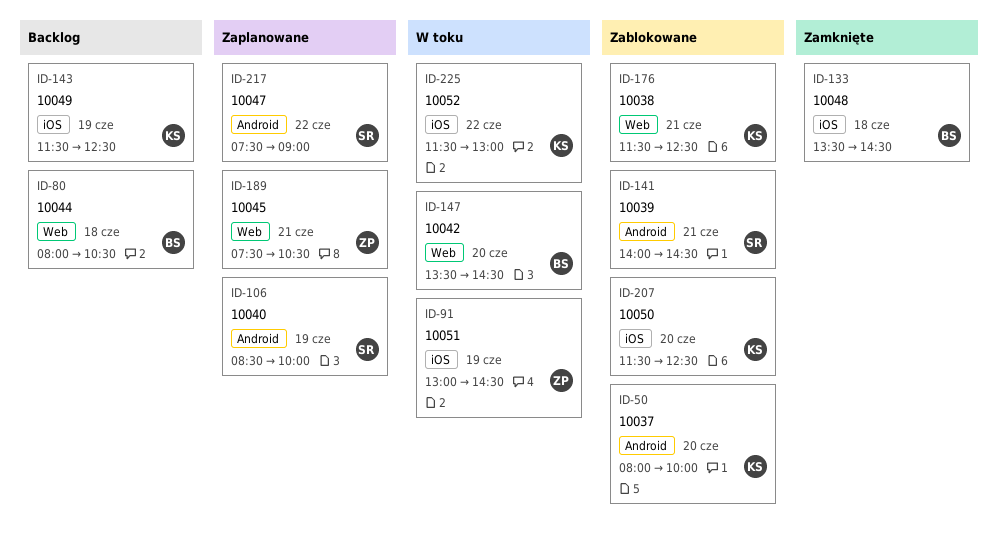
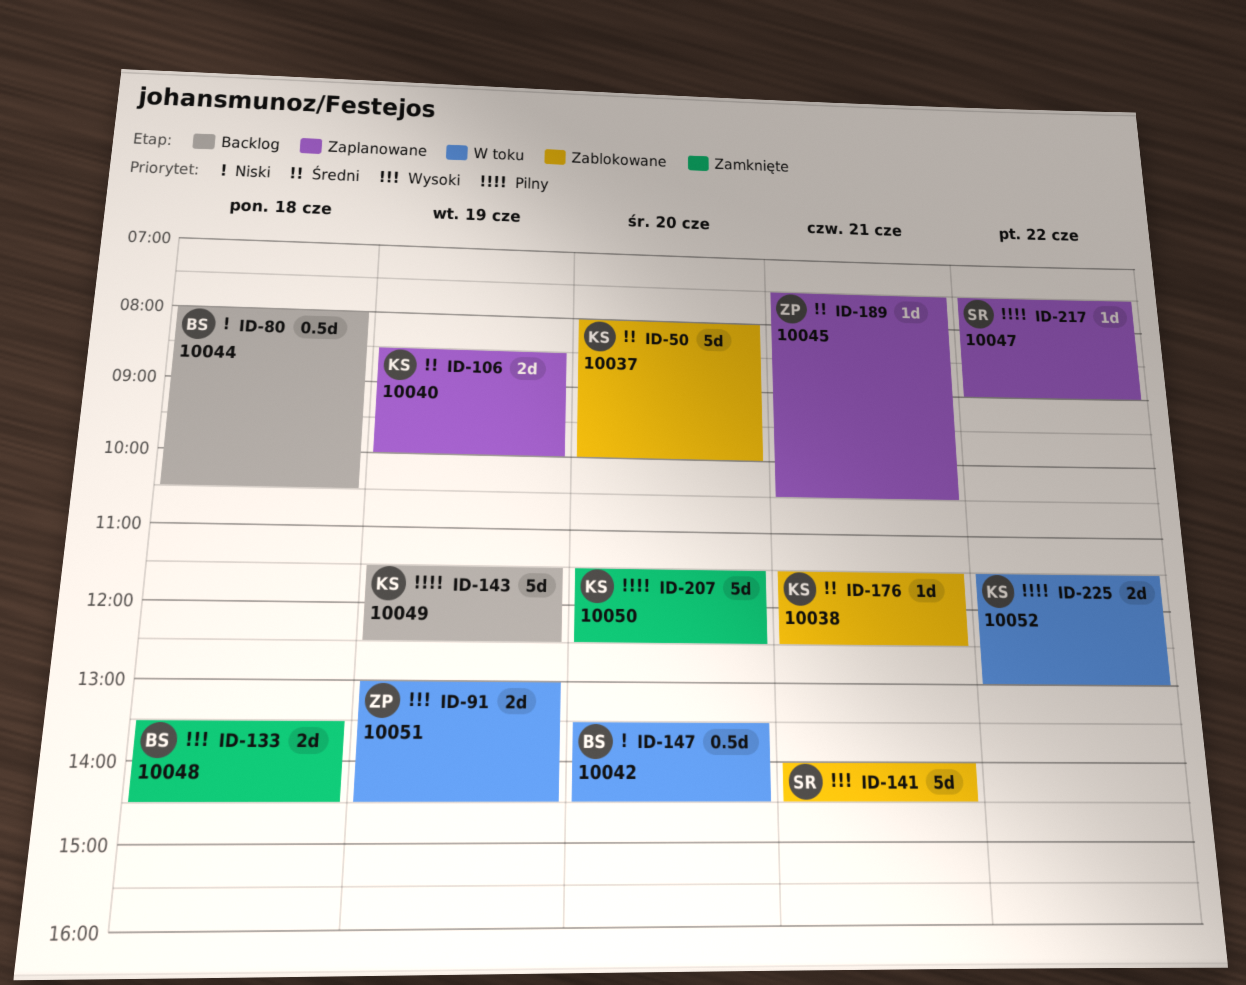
ID-106, owner: SR -> KS
ID-207, status: Zablokowane -> Zamknięte

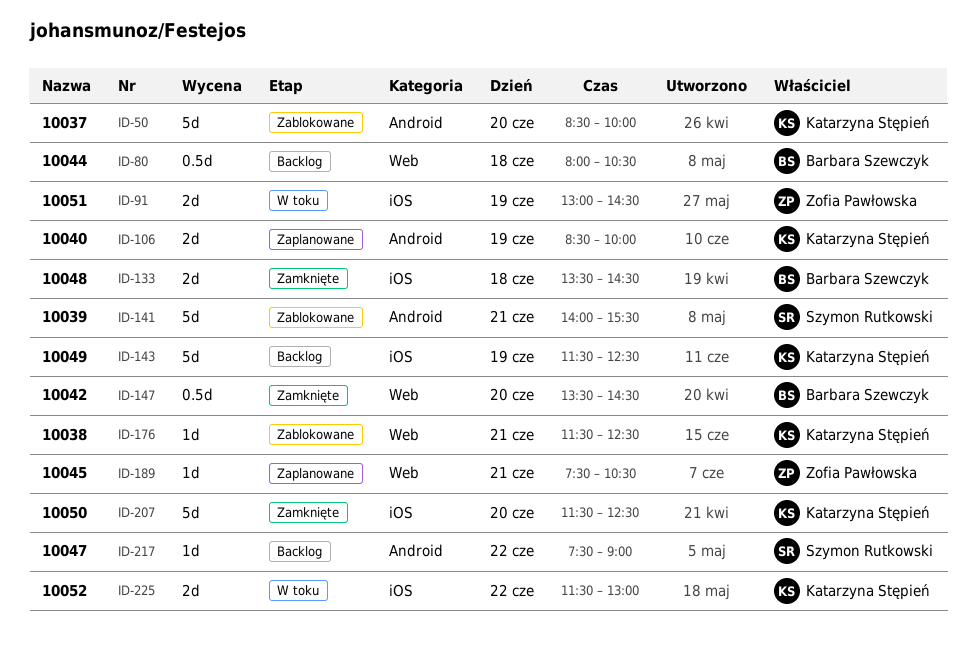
ID-50, begins: 08:00 -> 08:30
ID-141, ends: 14:30 -> 15:30
ID-147, status: W toku -> Zamknięte
ID-217, status: Zaplanowane -> Backlog

